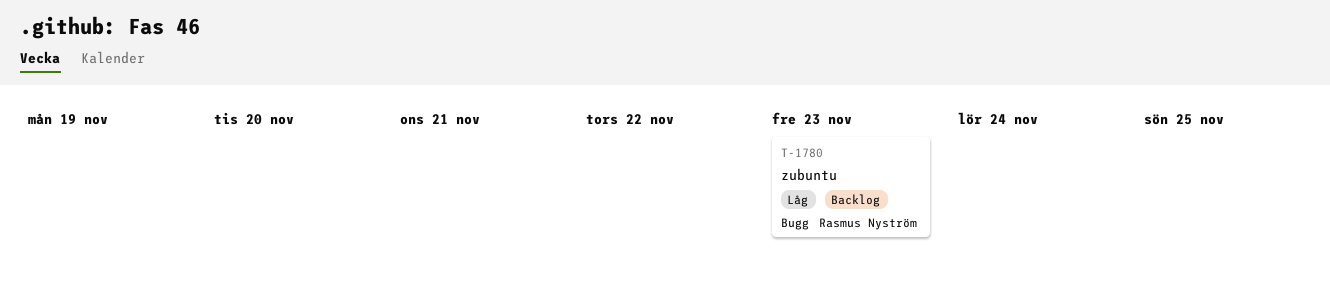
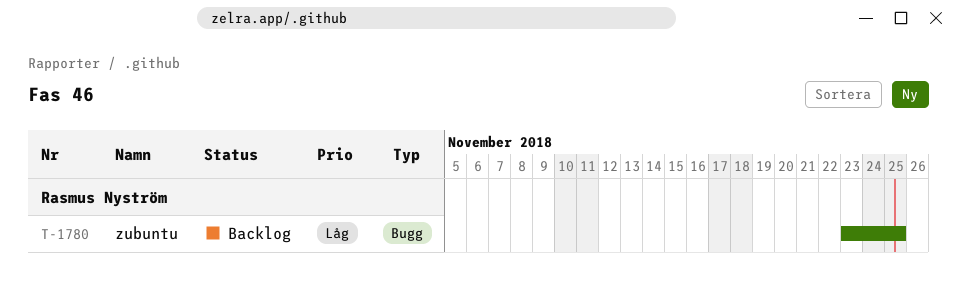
T-1780, due: Nov 23 -> Nov 25

